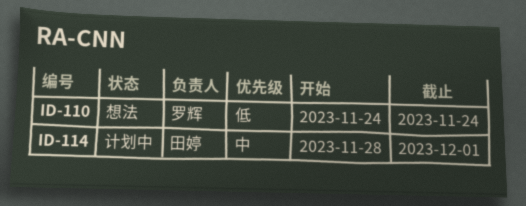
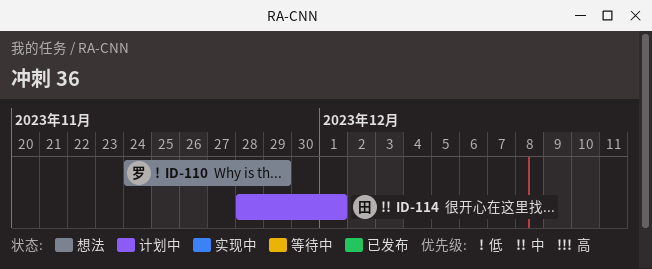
ID-110, due: Nov 24 -> Nov 29

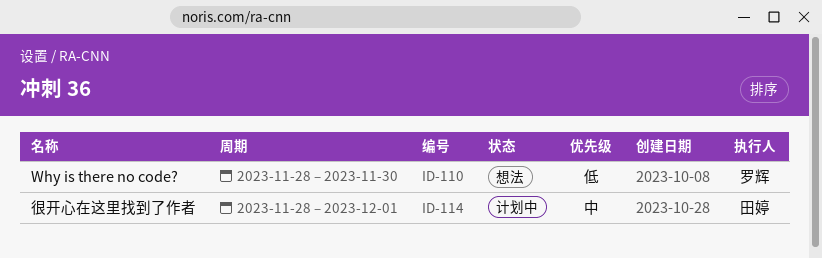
ID-110, start: Nov 24 -> Nov 28
ID-110, due: Nov 29 -> Nov 30

